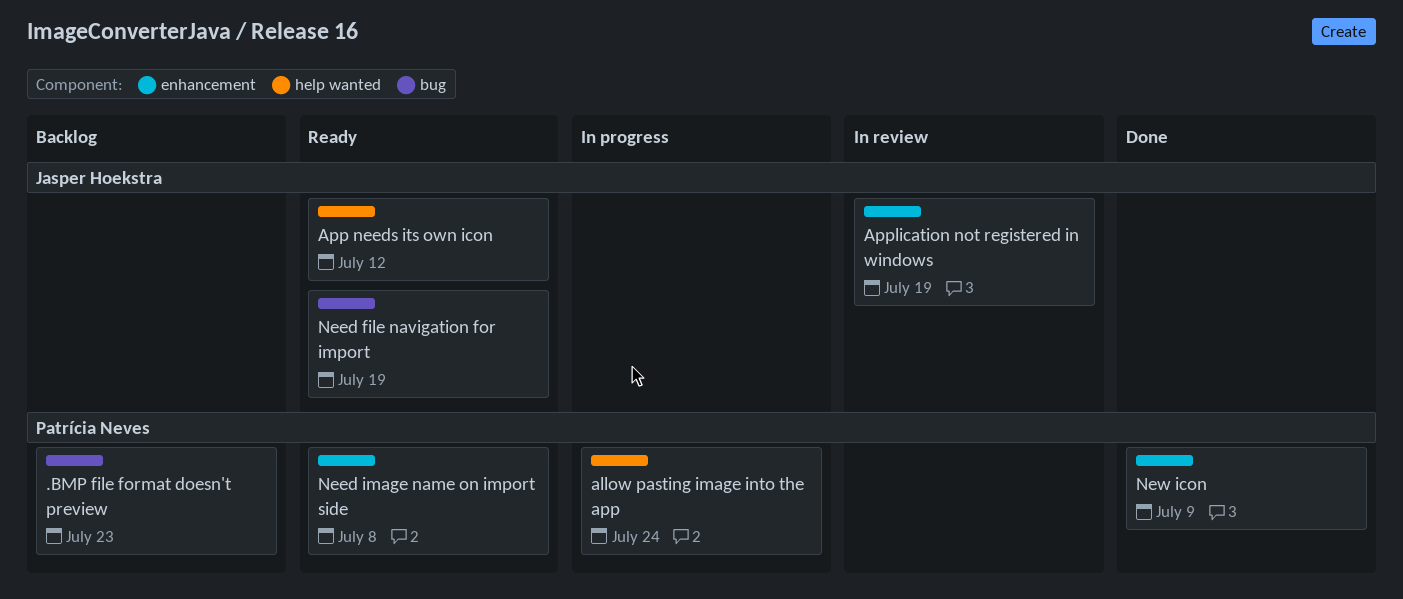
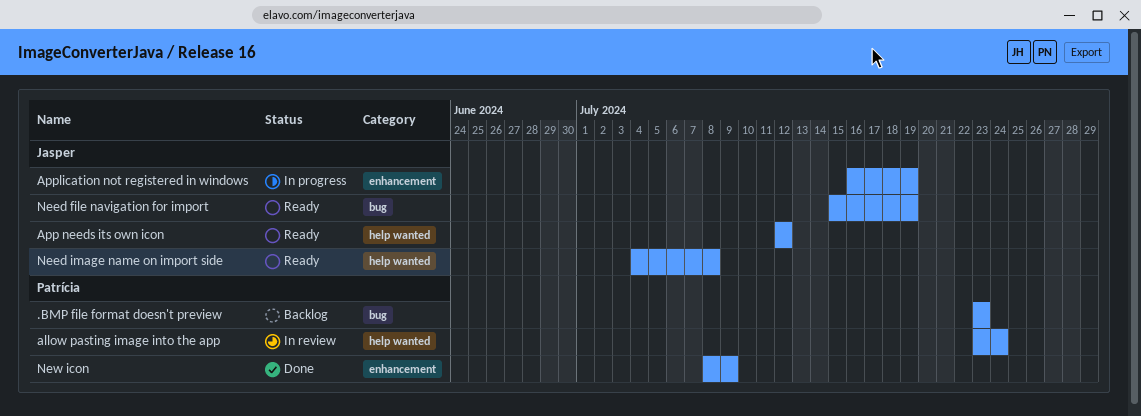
allow pasting image into the app, status: In progress -> In review
Application not registered in windows, status: In review -> In progress
Need image name on import side, owner: Patrícia Neves -> Jasper Hoekstra
Need image name on import side, label: enhancement -> help wanted

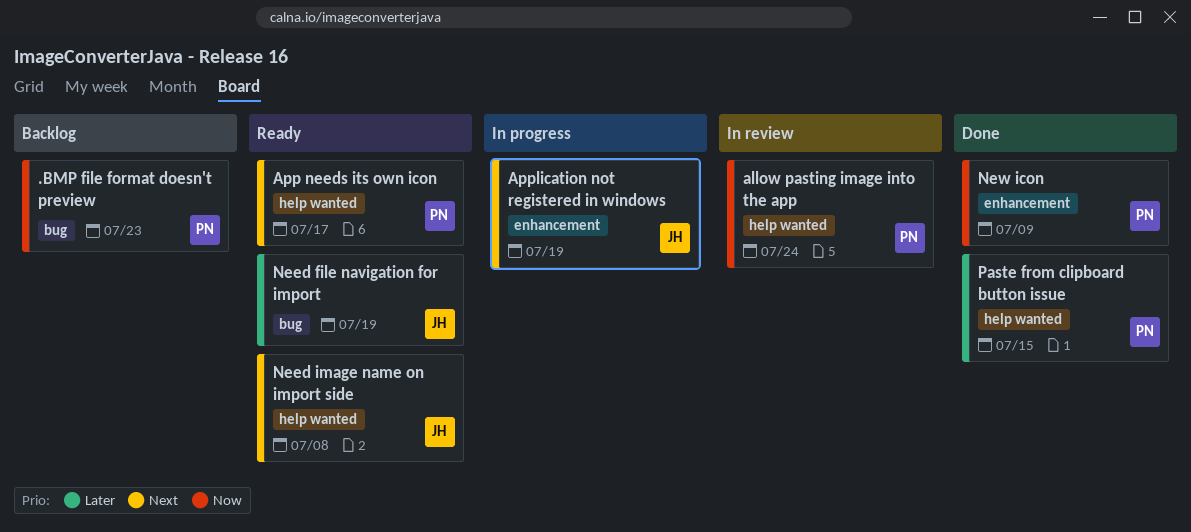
App needs its own icon, owner: Jasper -> Patrícia
App needs its own icon, due: Jul 12 -> Jul 17
Paste from clipboard button issue: none -> present

